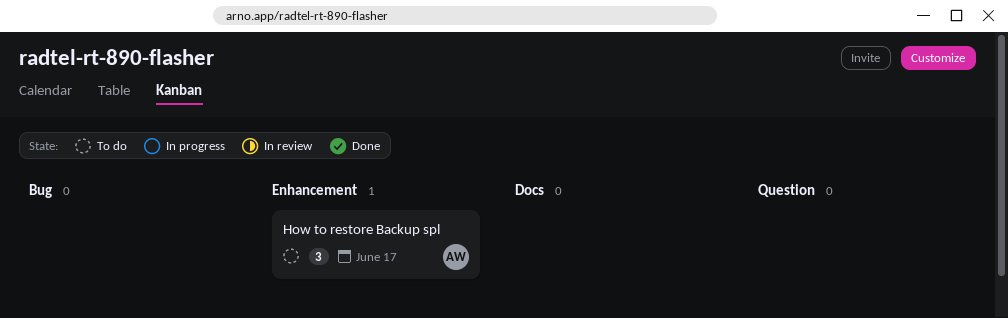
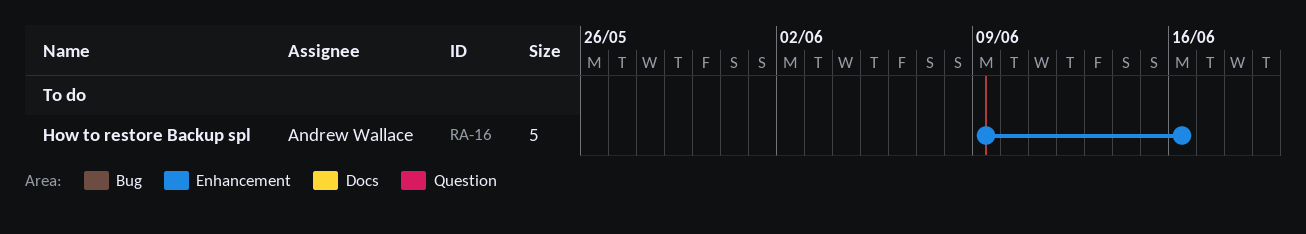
How to restore Backup spl, estimate: 3 -> 5
How to restore Backup spl, due: Jun 17 -> Jun 16

